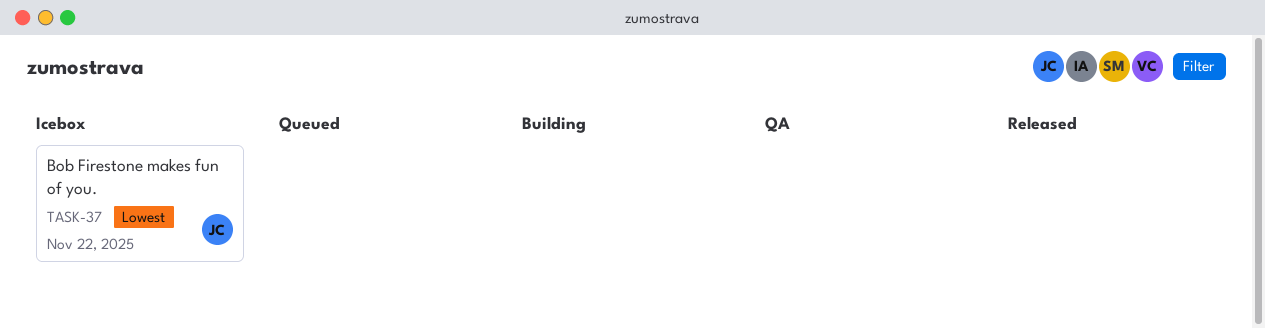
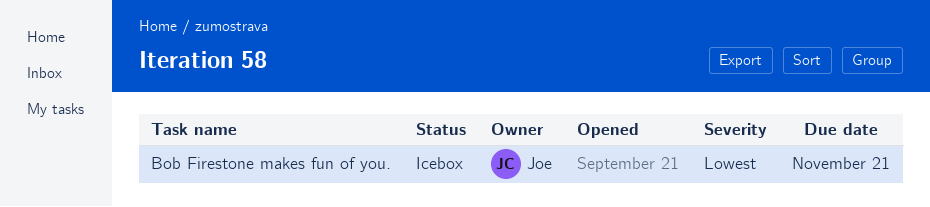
Bob Firestone makes fun of you., due: Nov 22 -> Nov 21

